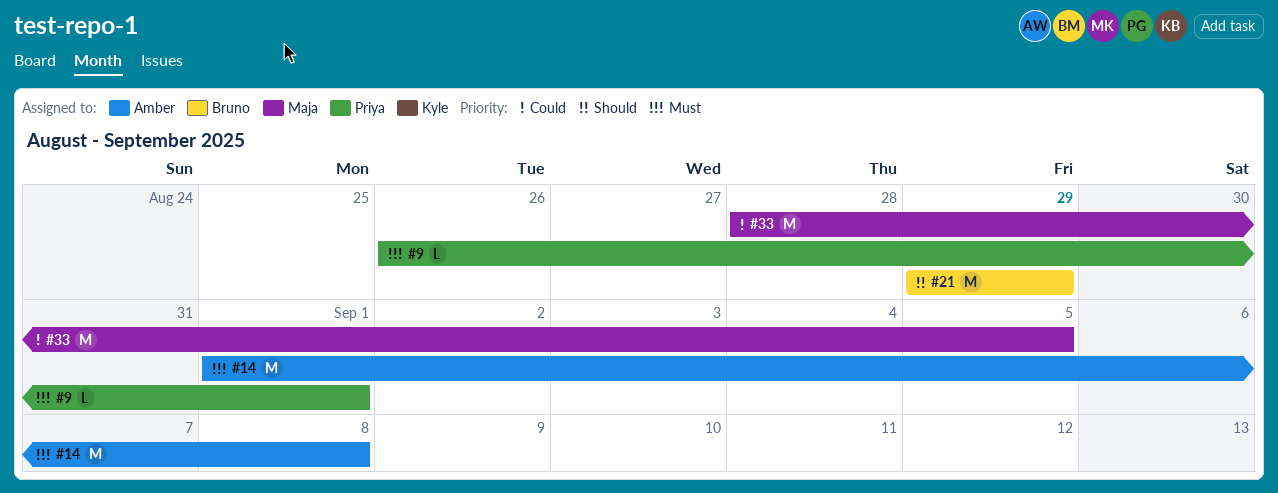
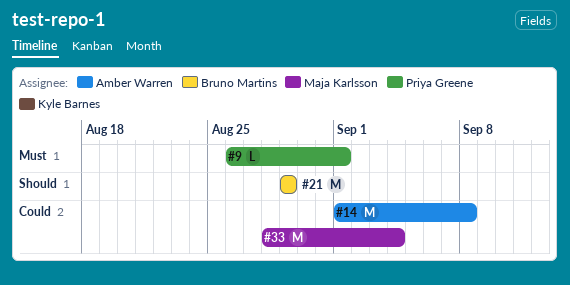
#14, priority: Must -> Could
#33, due: Sep 5 -> Sep 4

